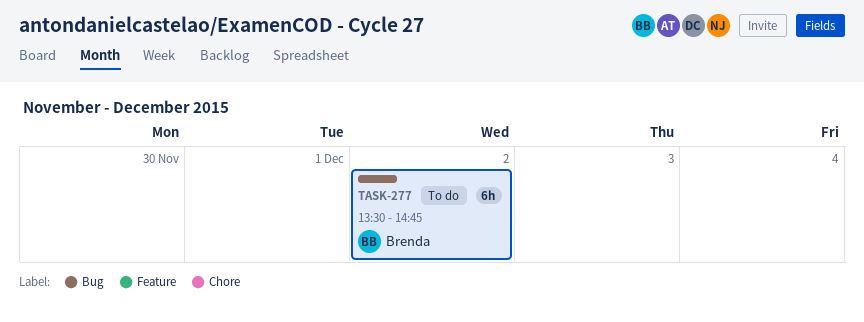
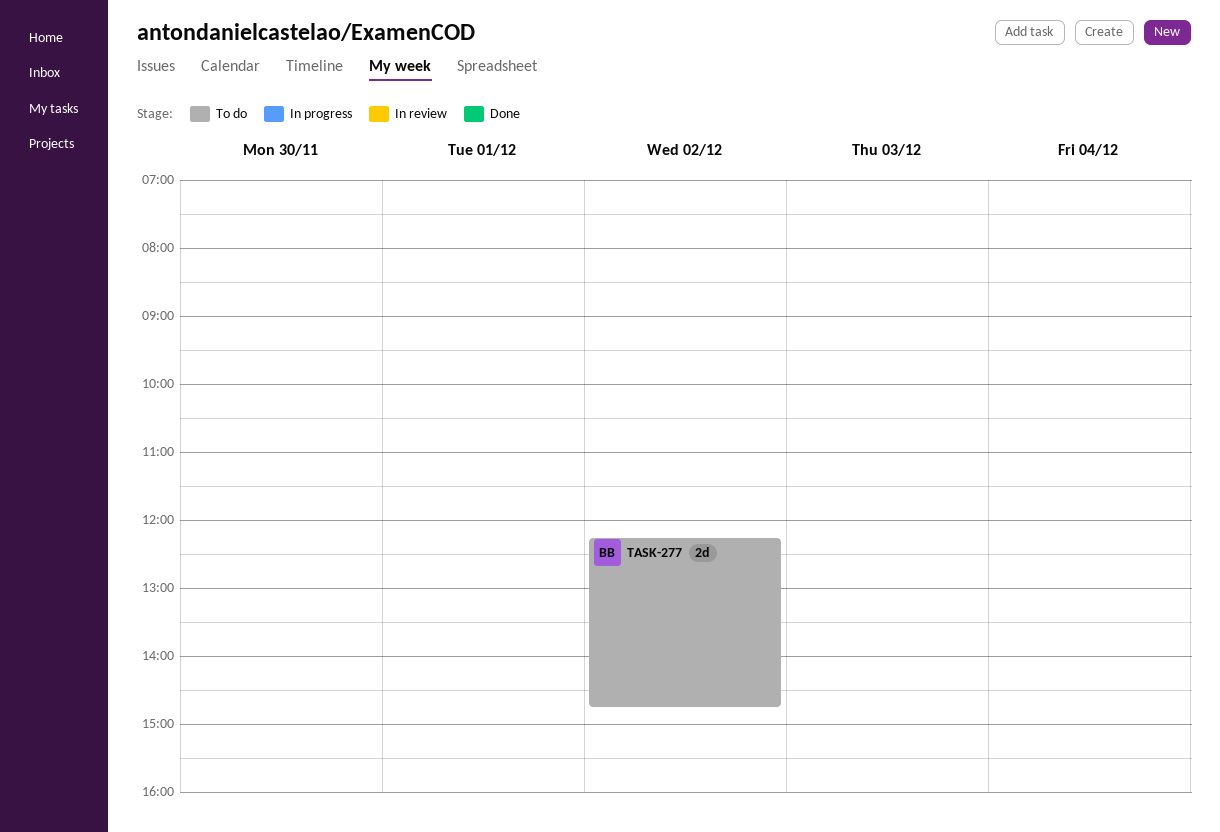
TASK-277, estimate: 6h -> 2d
TASK-277, begins: 13:30 -> 12:15

